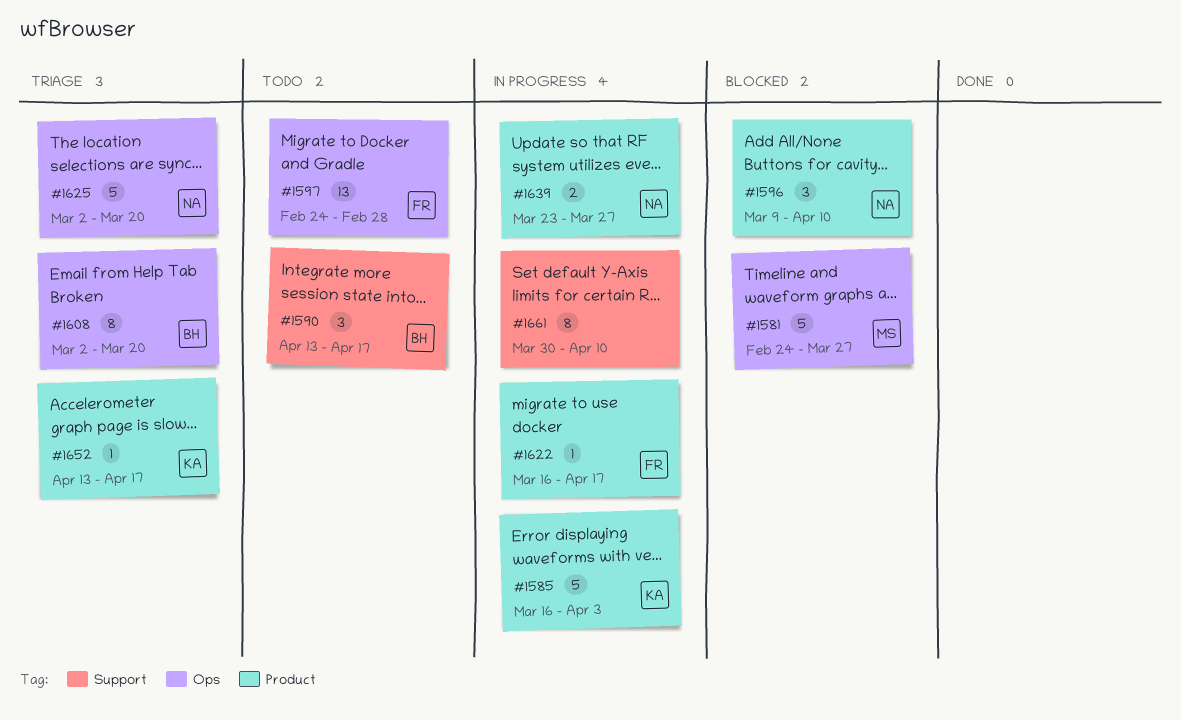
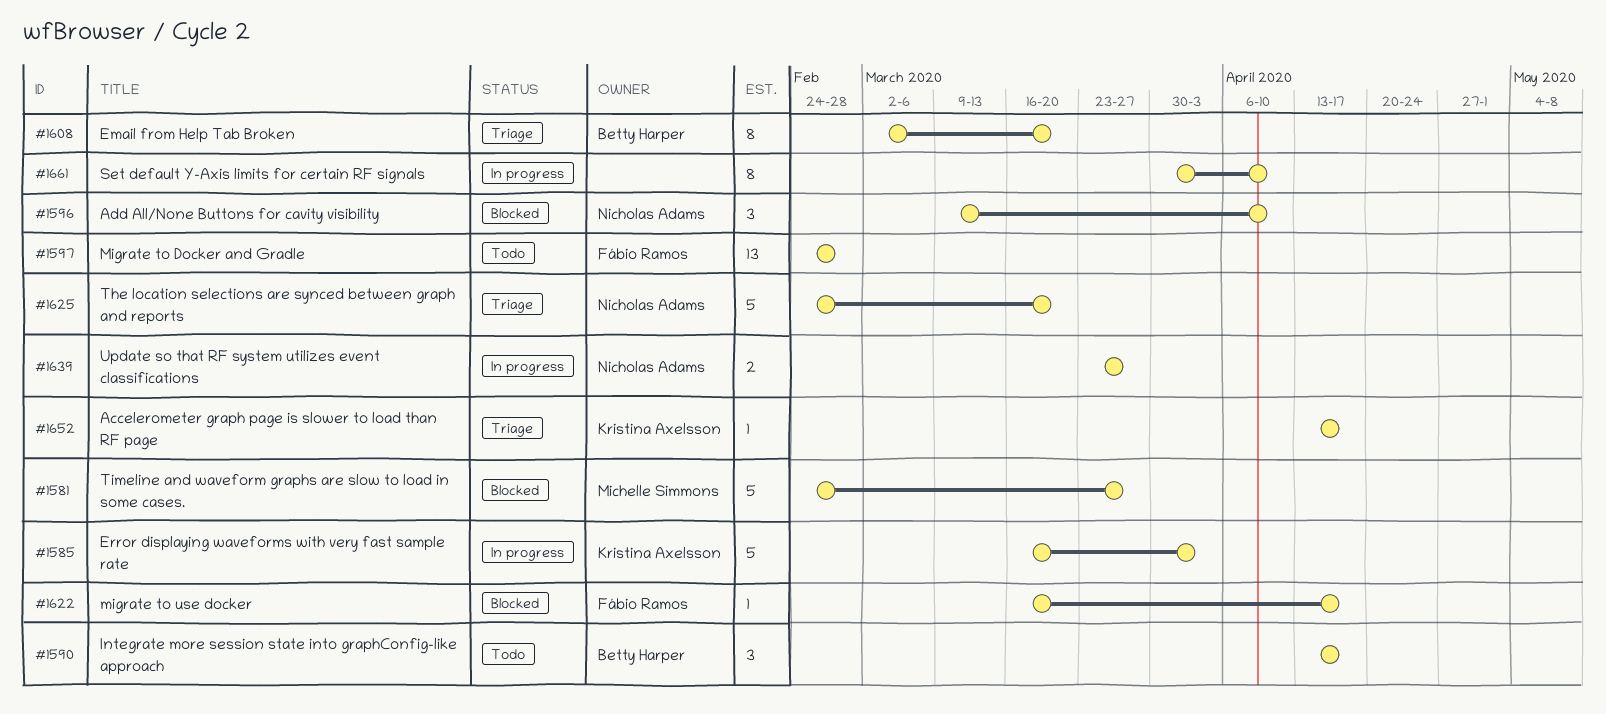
#1622, status: In progress -> Blocked
#1625, start: Mar 2 -> Feb 24

